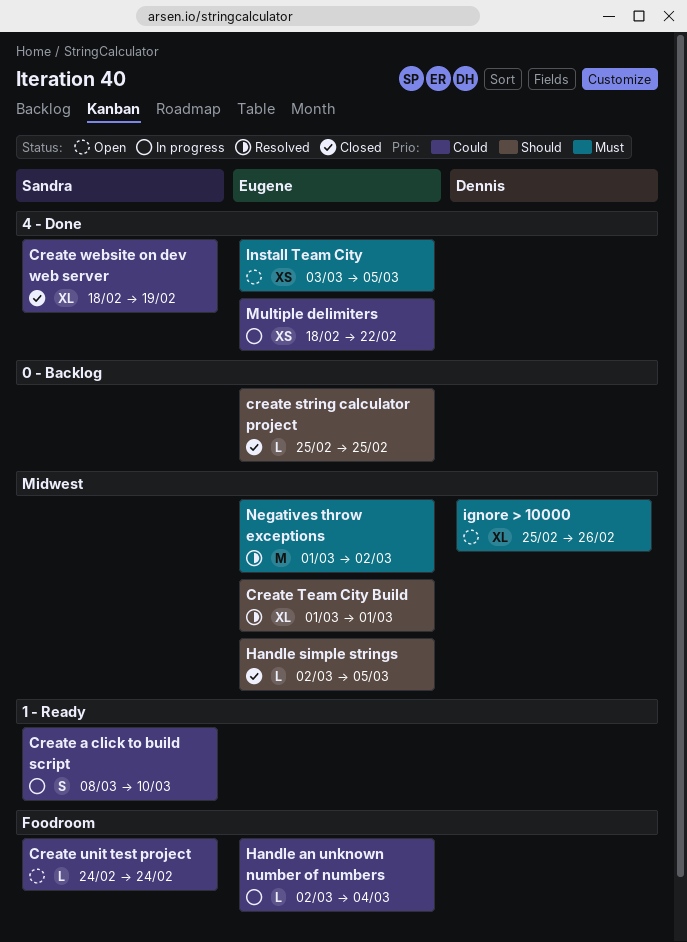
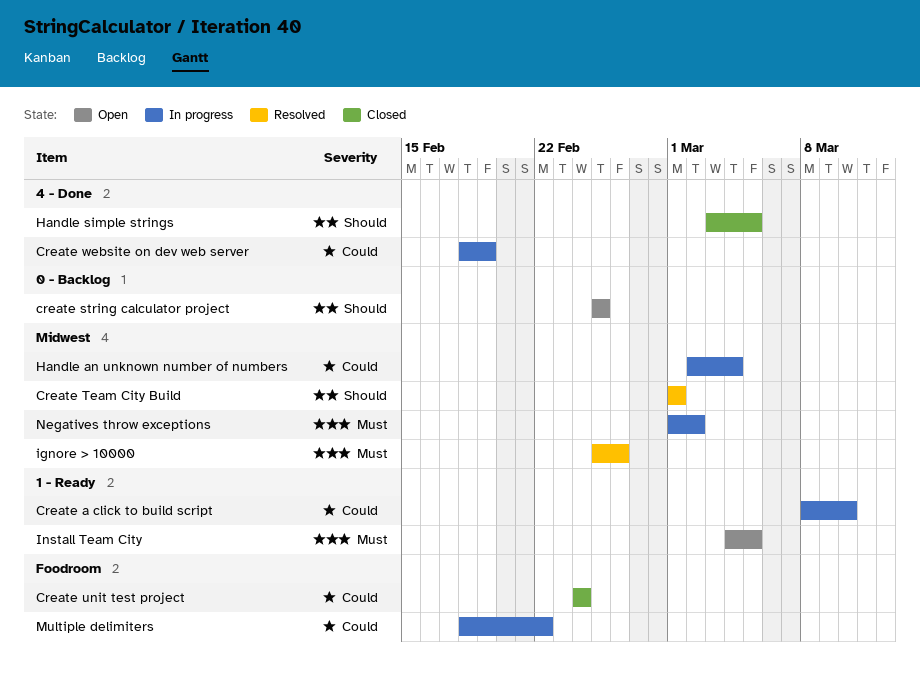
create string calculator project, status: Closed -> Open
Create unit test project, status: Open -> Closed
Create website on dev web server, status: Closed -> In progress
Handle an unknown number of numbers, label: Foodroom -> Midwest
Handle simple strings, label: Midwest -> 4 - Done
Handle simple strings, start: Mar 2 -> Mar 3
ignore > 10000, status: Open -> Resolved
Install Team City, label: 4 - Done -> 1 - Ready
Install Team City, start: Mar 3 -> Mar 4
Multiple delimiters, label: 4 - Done -> Foodroom
Negatives throw exceptions, status: Resolved -> In progress

